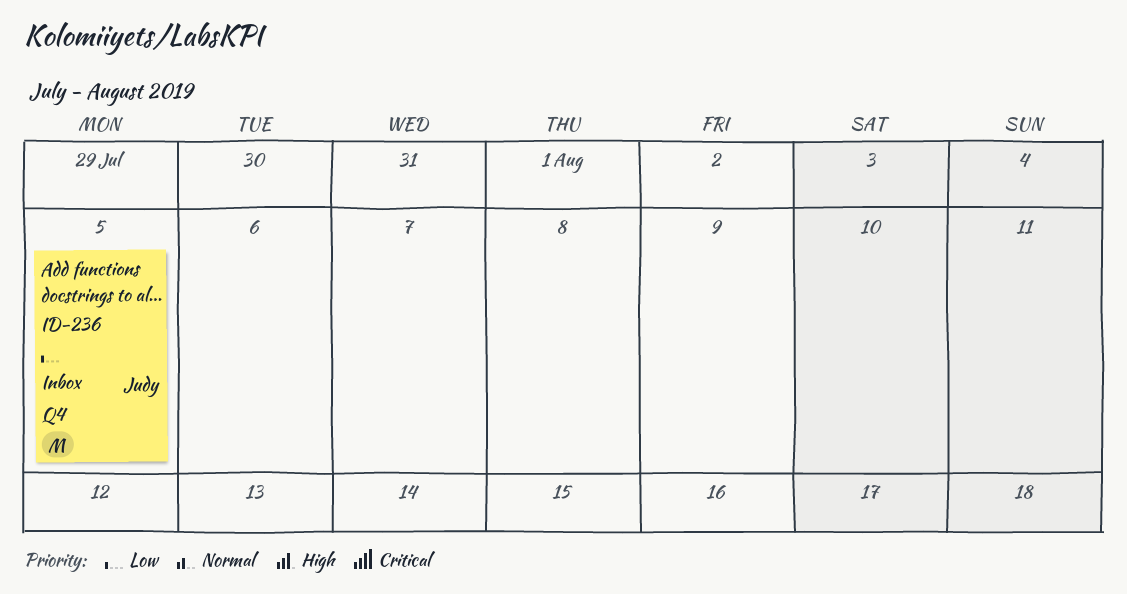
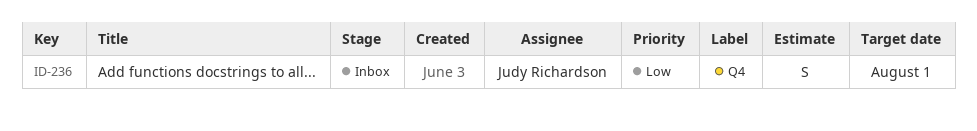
ID-236, estimate: M -> S
ID-236, due: Aug 5 -> Aug 1

